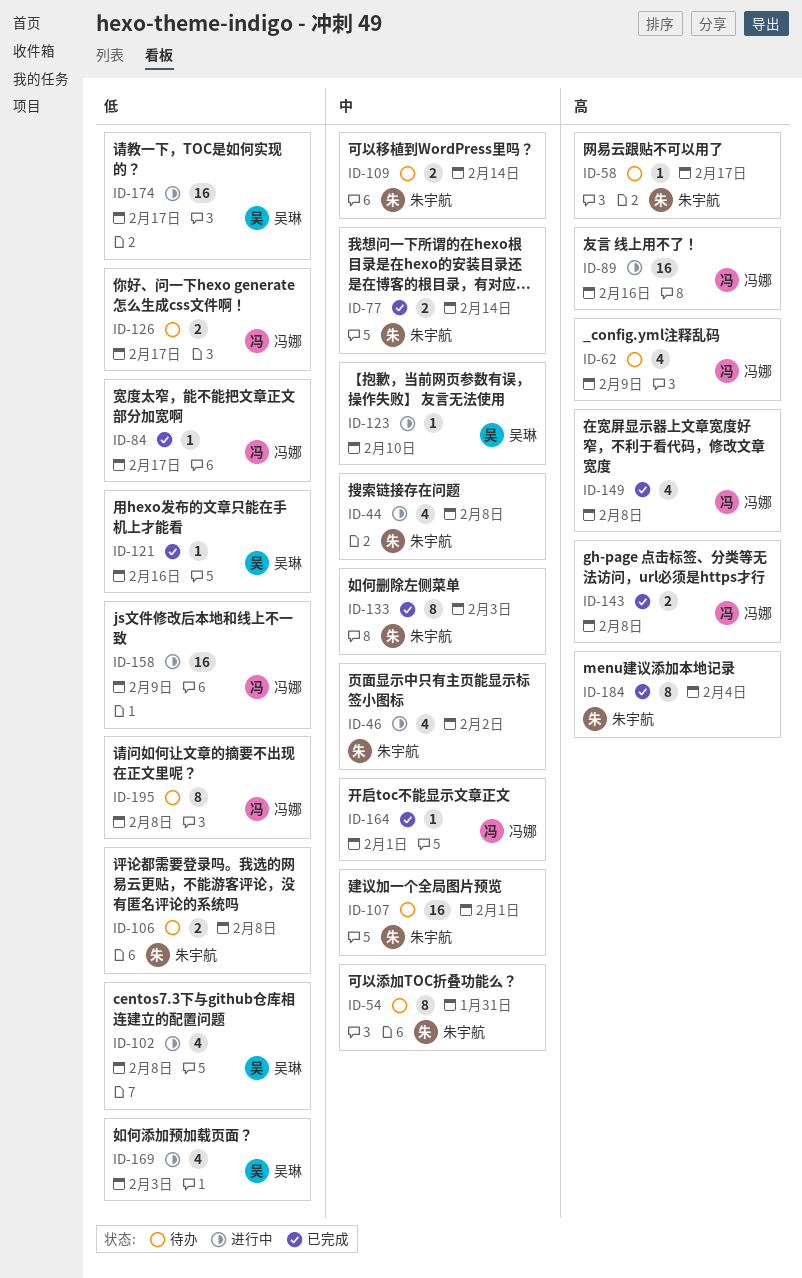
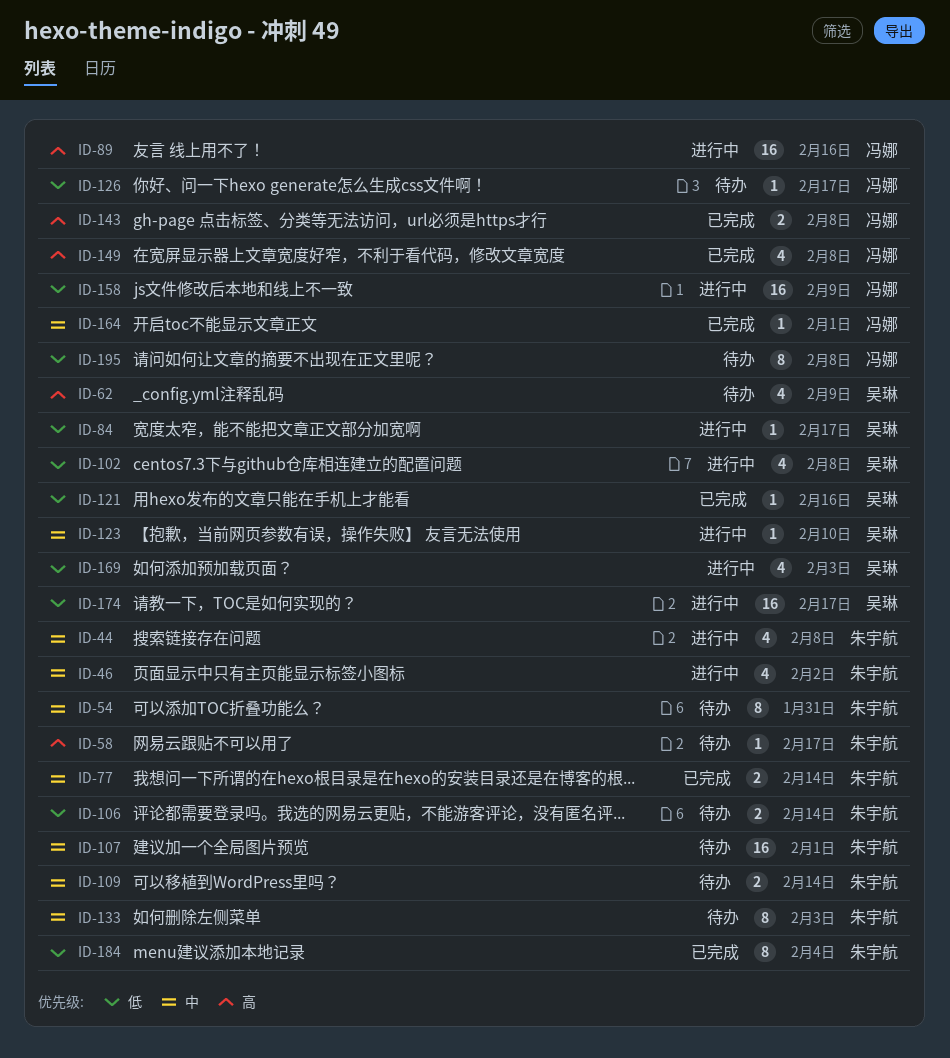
ID-62, owner: 冯娜 -> 吴琳
ID-84, status: 已完成 -> 进行中
ID-84, owner: 冯娜 -> 吴琳
ID-106, due: Feb 8 -> Feb 14
ID-126, estimate: 2 -> 1
ID-133, status: 已完成 -> 待办
ID-184, priority: 高 -> 低

